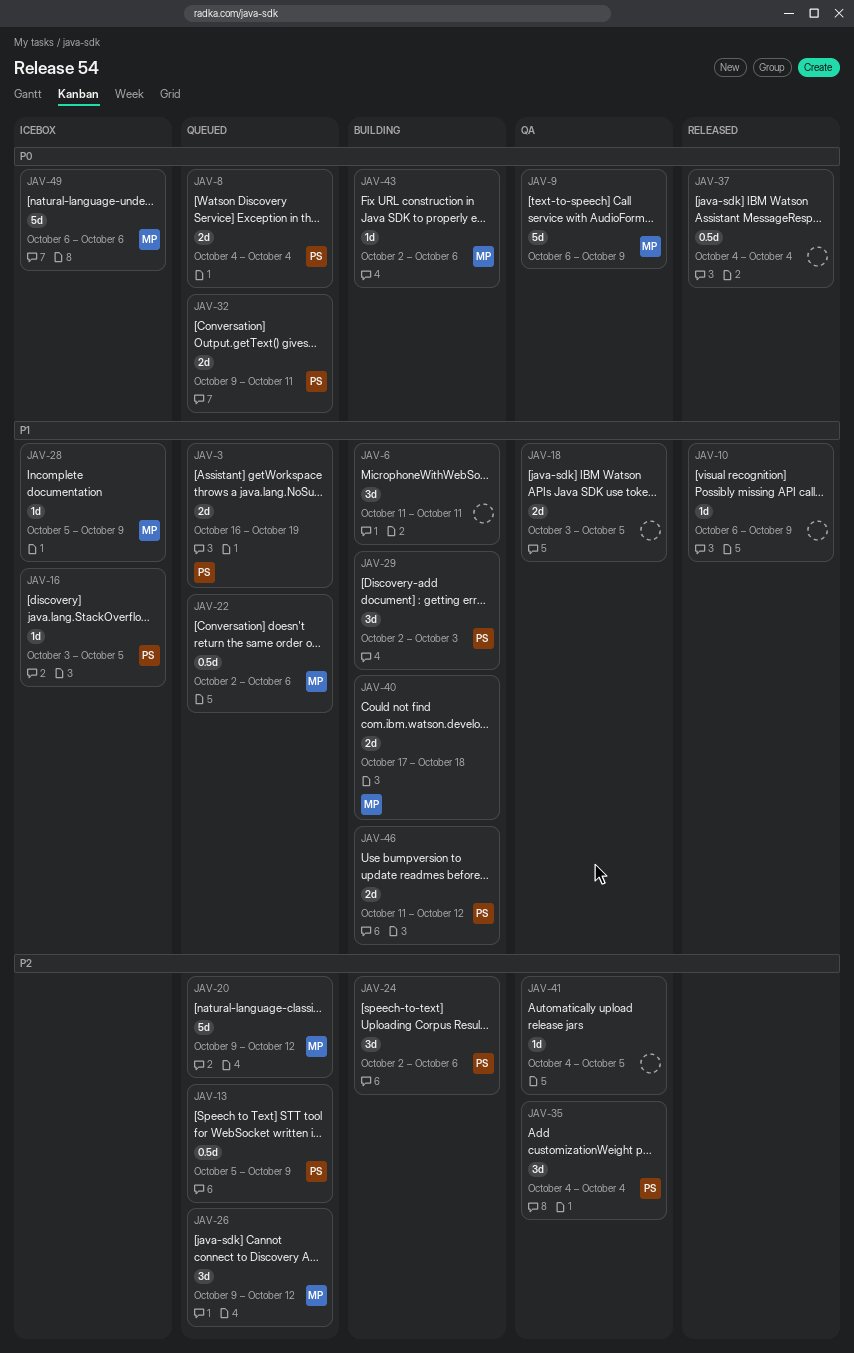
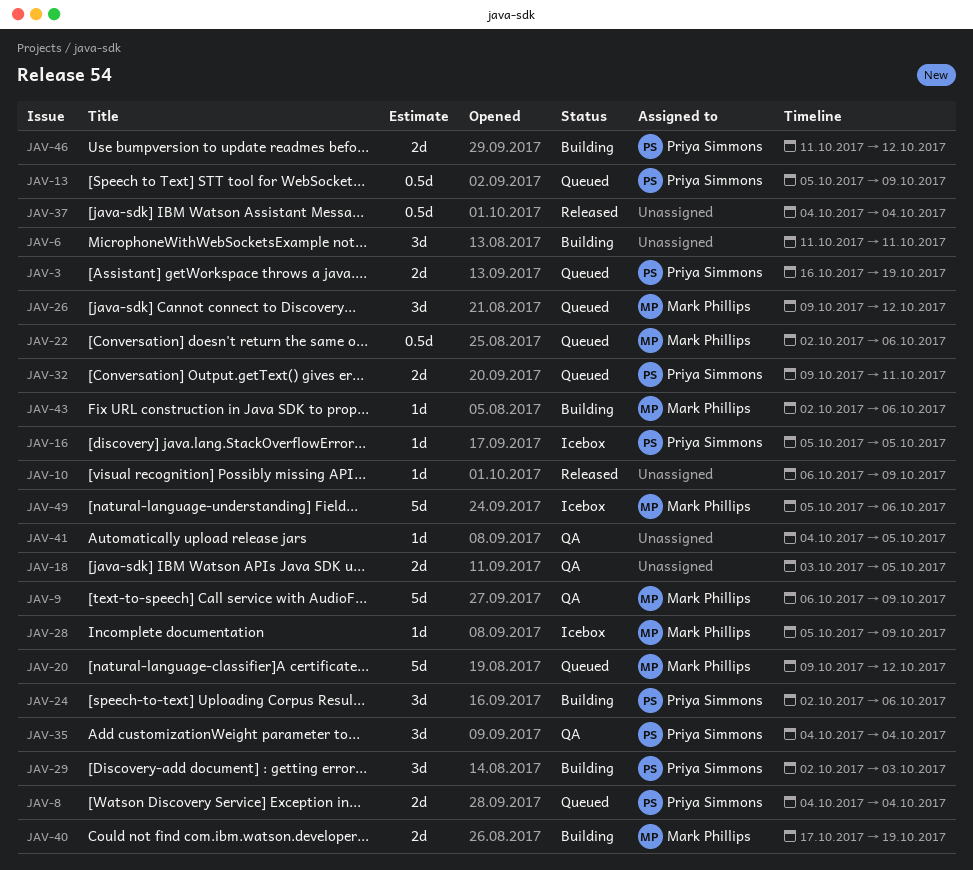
JAV-16, start: Oct 3 -> Oct 5
JAV-40, due: Oct 18 -> Oct 19
JAV-49, start: Oct 6 -> Oct 5

